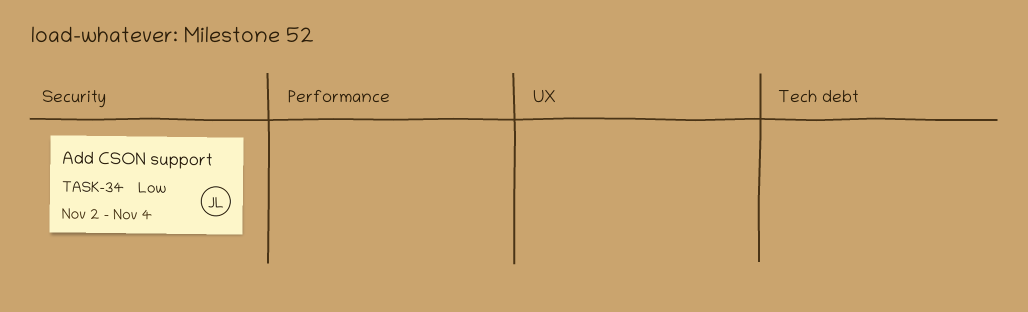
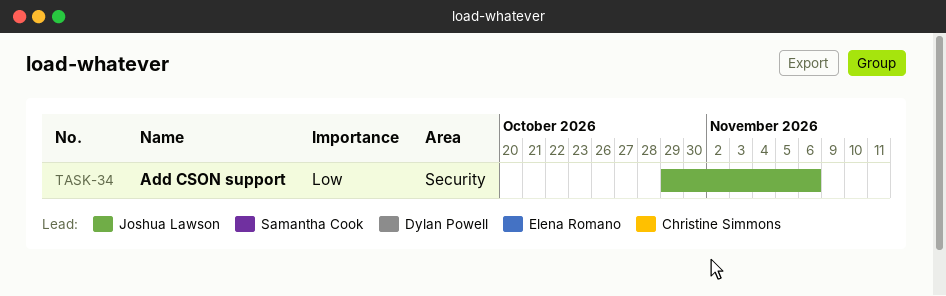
TASK-34, start: Nov 2 -> Oct 29
TASK-34, due: Nov 4 -> Nov 6

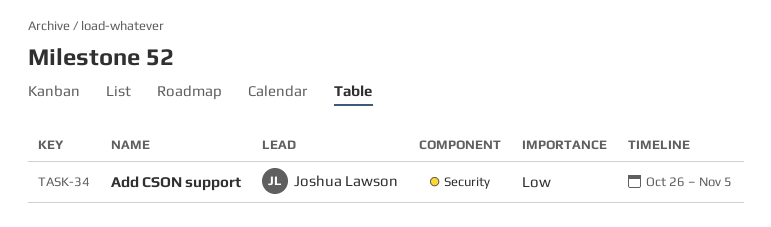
TASK-34, start: Oct 29 -> Oct 26
TASK-34, due: Nov 6 -> Nov 5

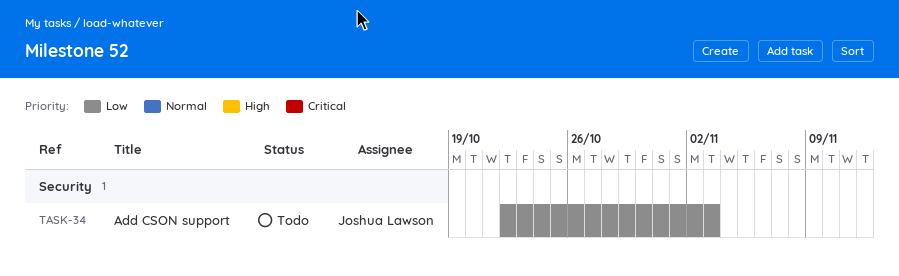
TASK-34, start: Oct 26 -> Oct 22
TASK-34, due: Nov 5 -> Nov 3

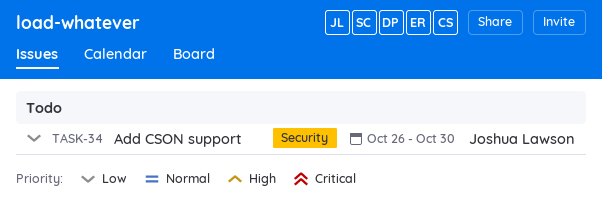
TASK-34, start: Oct 22 -> Oct 26
TASK-34, due: Nov 3 -> Oct 30

